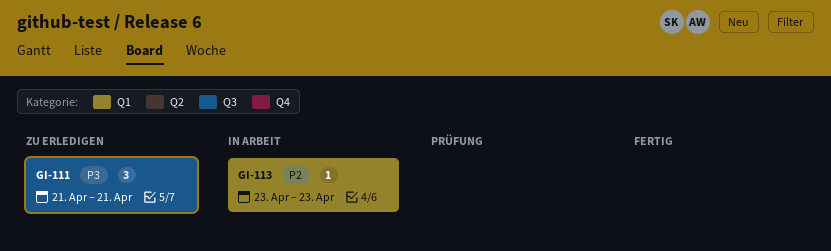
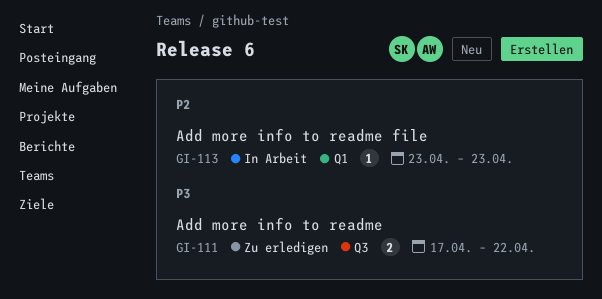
GI-111, estimate: 3 -> 2
GI-111, start: Apr 21 -> Apr 17
GI-111, due: Apr 21 -> Apr 22

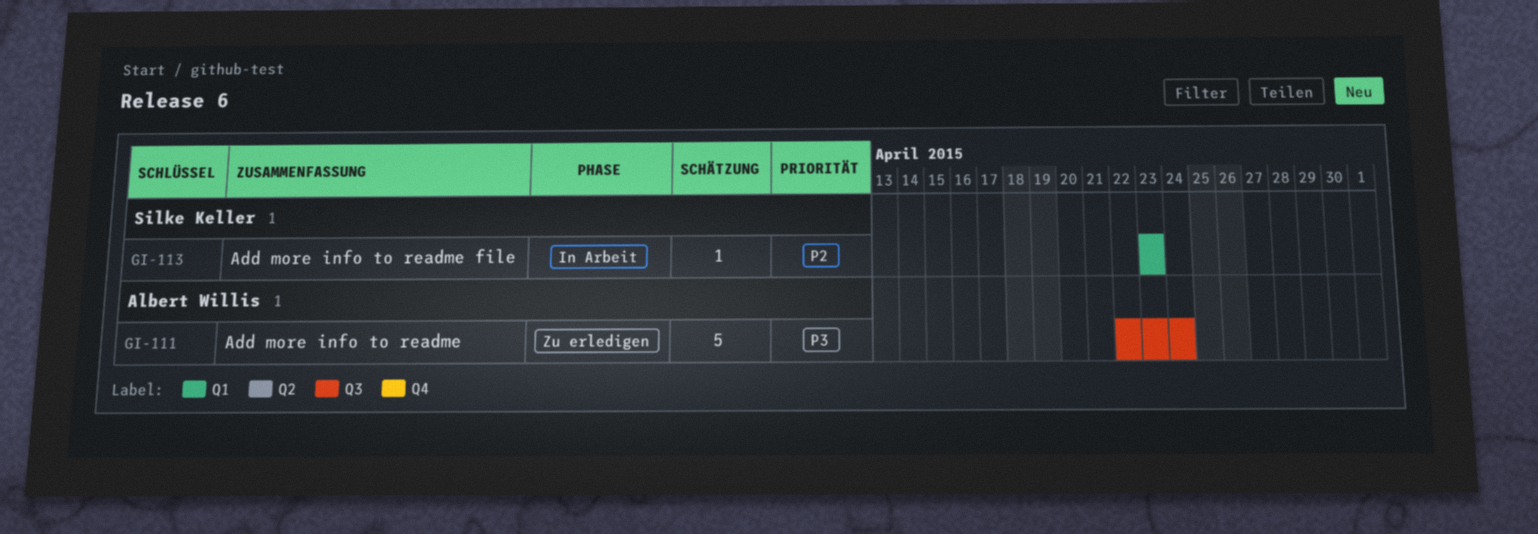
GI-111, estimate: 2 -> 5
GI-111, start: Apr 17 -> Apr 22
GI-111, due: Apr 22 -> Apr 24

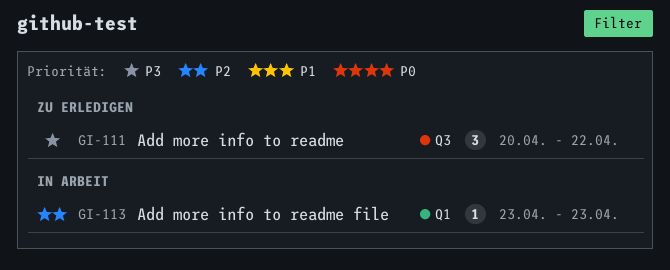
GI-111, estimate: 5 -> 3
GI-111, start: Apr 22 -> Apr 20
GI-111, due: Apr 24 -> Apr 22

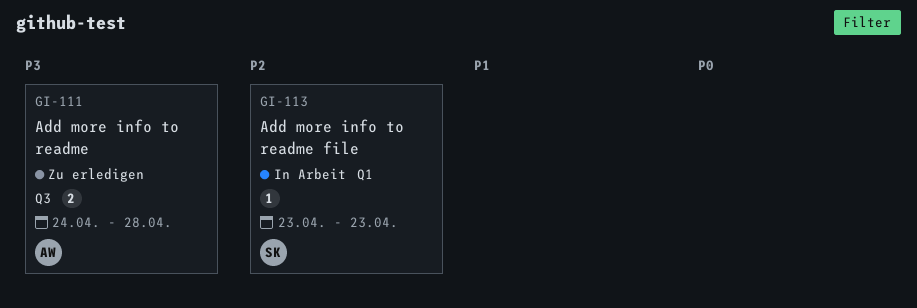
GI-111, estimate: 3 -> 2
GI-111, start: Apr 20 -> Apr 24
GI-111, due: Apr 22 -> Apr 28

